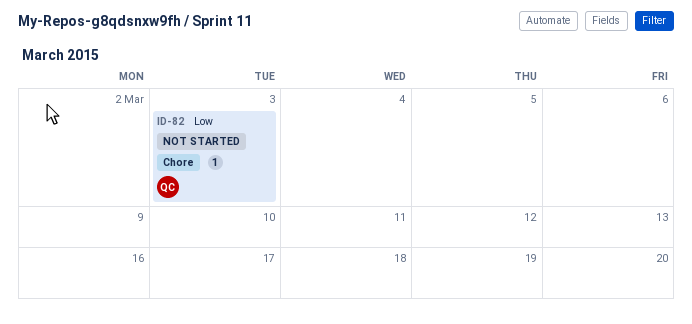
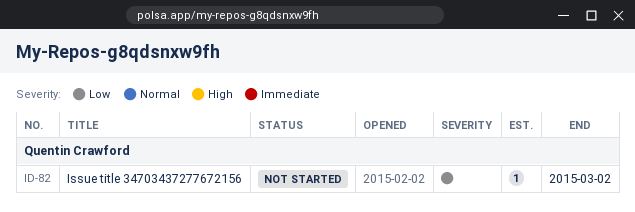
ID-82, due: Mar 3 -> Mar 2

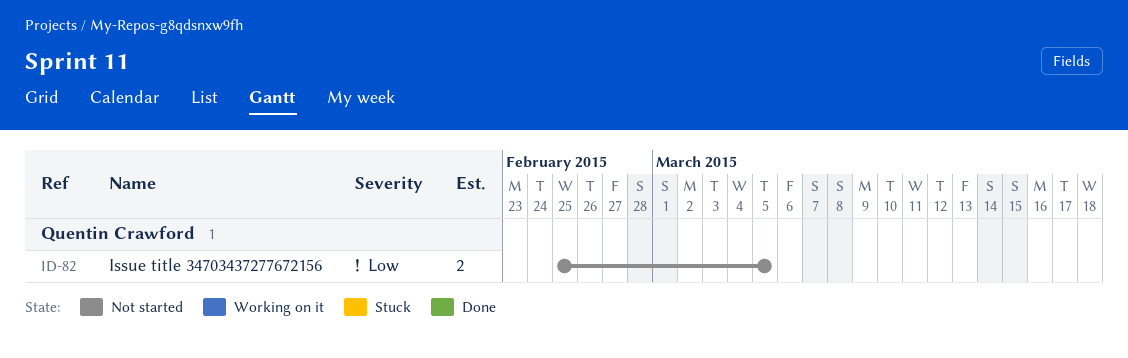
ID-82, estimate: 1 -> 2
ID-82, due: Mar 2 -> Mar 5

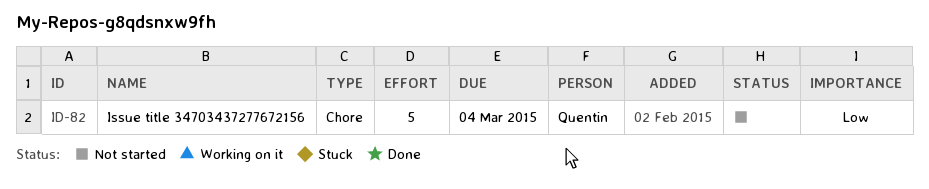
ID-82, estimate: 2 -> 5
ID-82, due: Mar 5 -> Mar 4

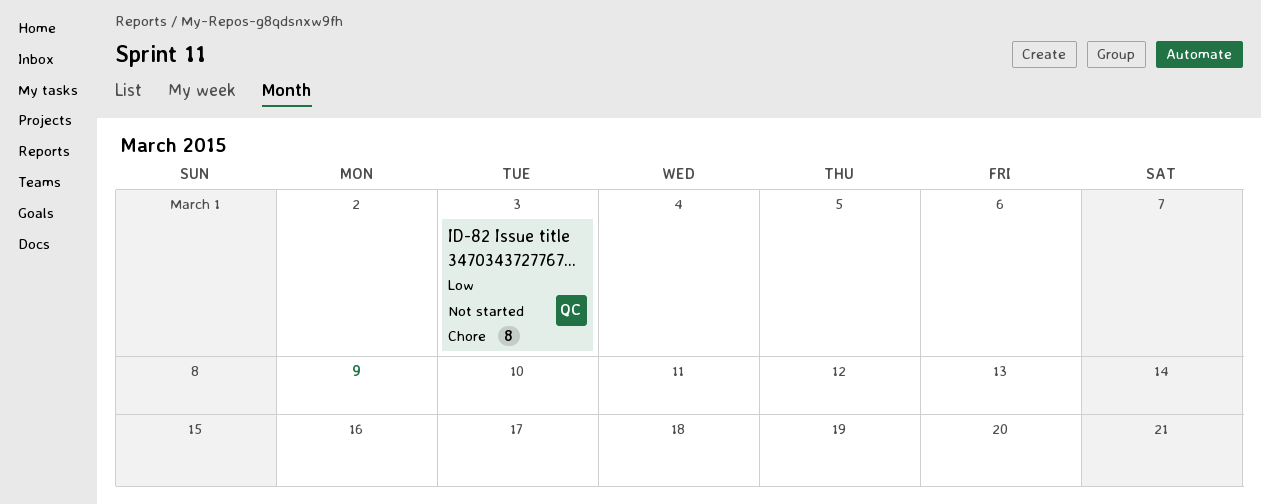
ID-82, estimate: 5 -> 8
ID-82, due: Mar 4 -> Mar 3

